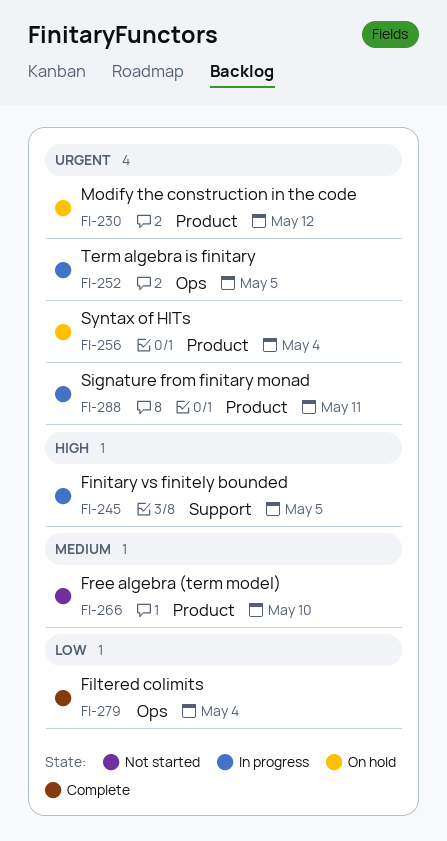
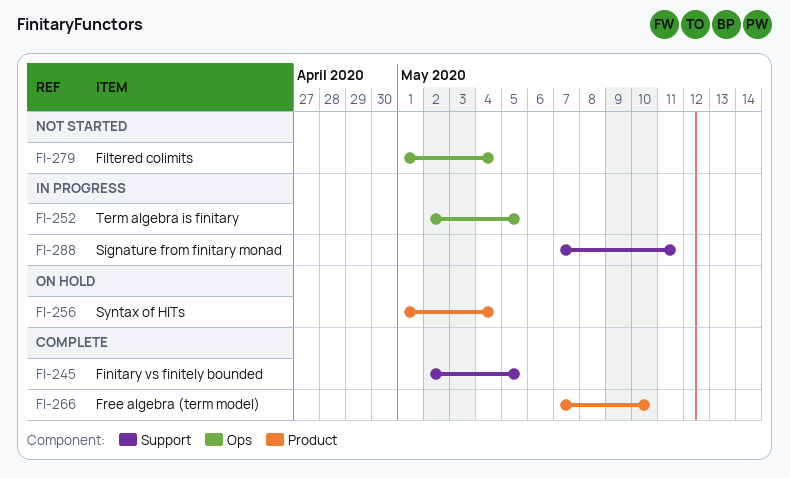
FI-230: present -> none
FI-245, status: In progress -> Complete
FI-266, status: Not started -> Complete
FI-279, status: Complete -> Not started
FI-288, label: Product -> Support

